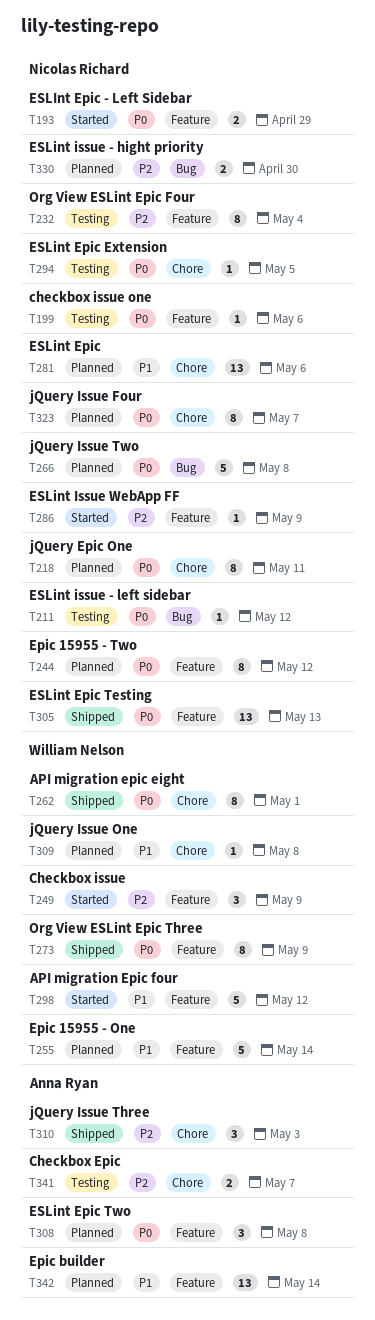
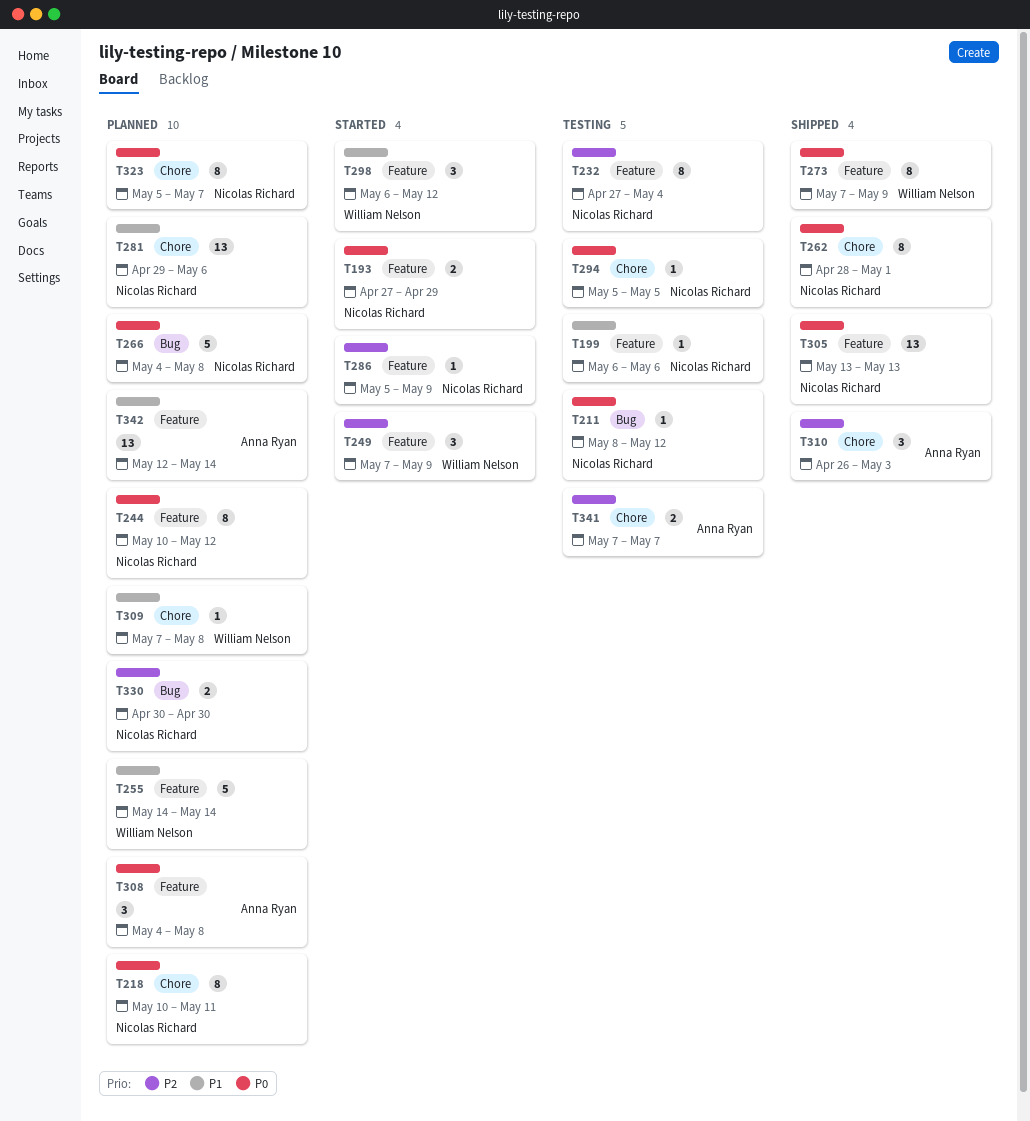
T199, priority: P0 -> P1
T262, owner: William Nelson -> Nicolas Richard
T298, estimate: 5 -> 3

